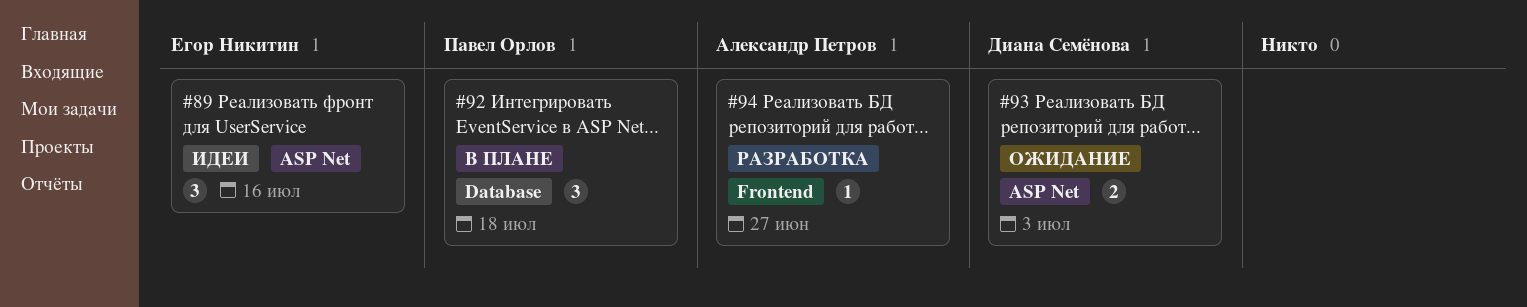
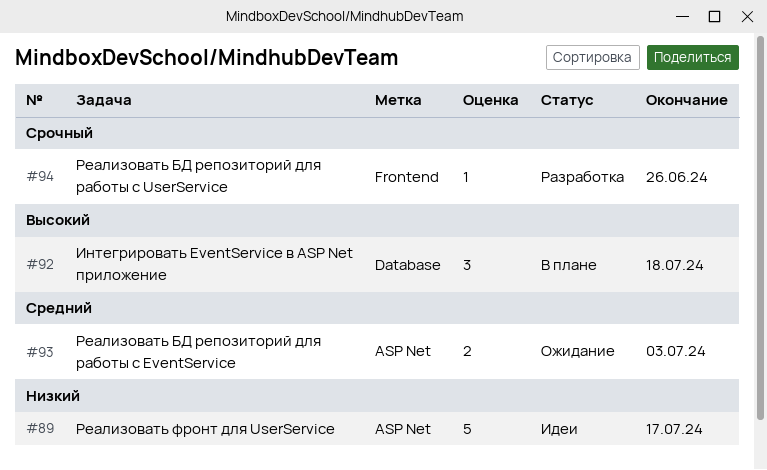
#89, estimate: 3 -> 5
#89, due: Jul 16 -> Jul 17
#94, due: Jun 27 -> Jun 26

